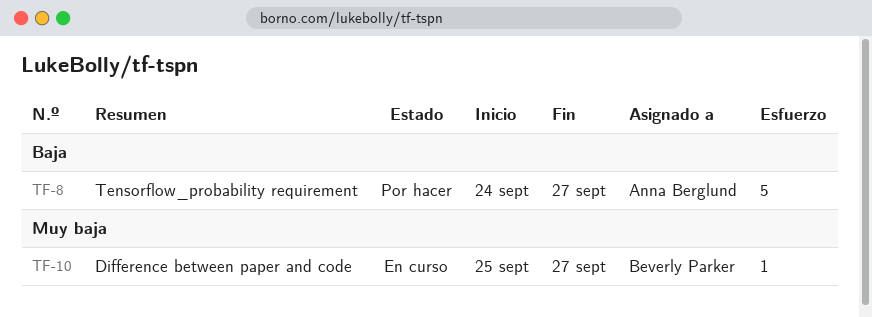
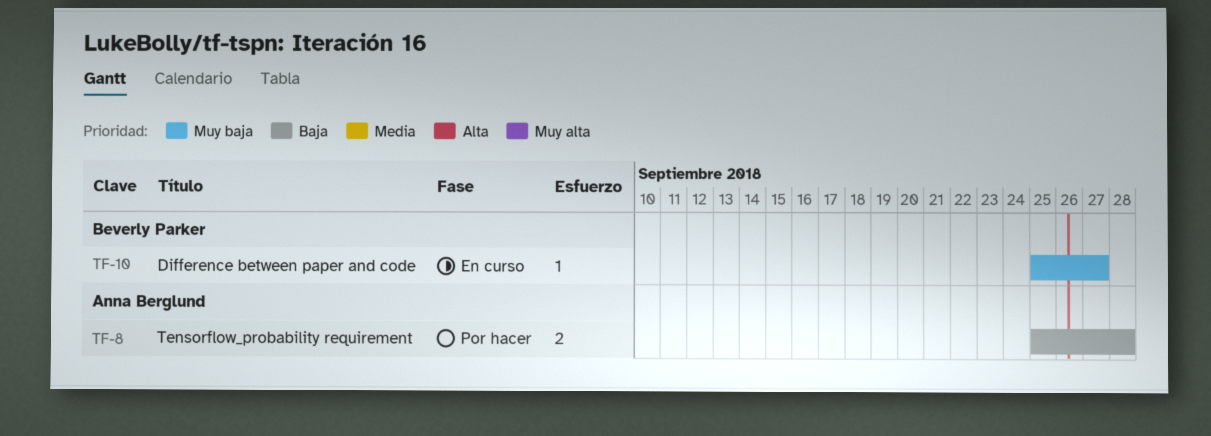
TF-8, estimate: 5 -> 2
TF-8, start: Sep 24 -> Sep 25
TF-8, due: Sep 27 -> Sep 28

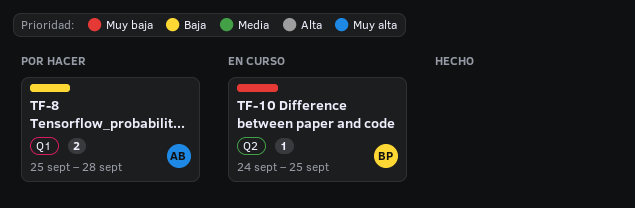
TF-10, start: Sep 25 -> Sep 24
TF-10, due: Sep 27 -> Sep 25

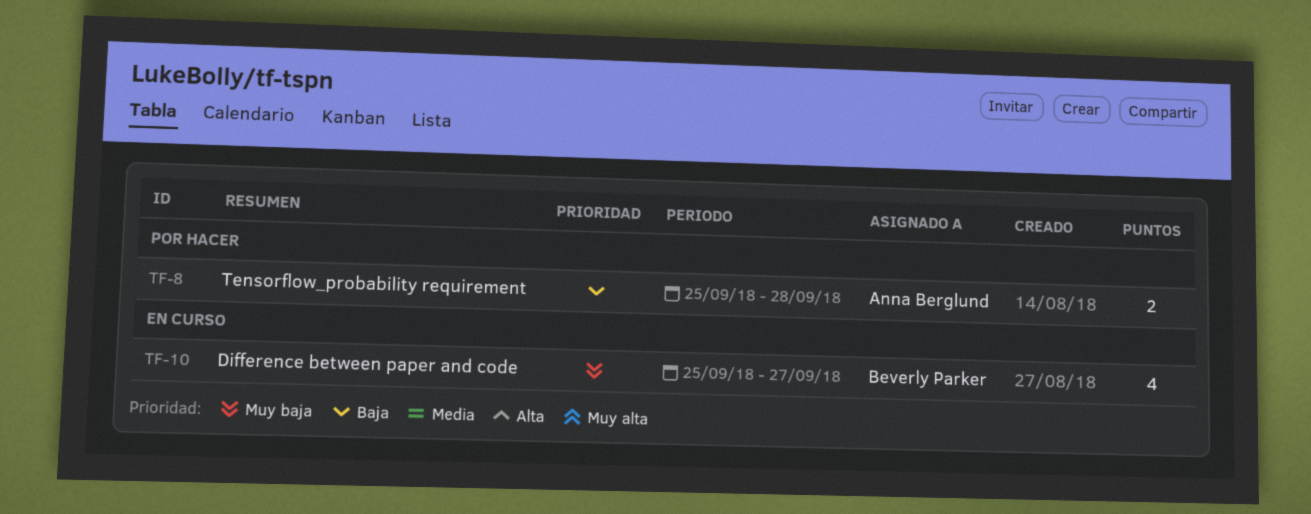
TF-10, estimate: 1 -> 4
TF-10, start: Sep 24 -> Sep 25
TF-10, due: Sep 25 -> Sep 27

